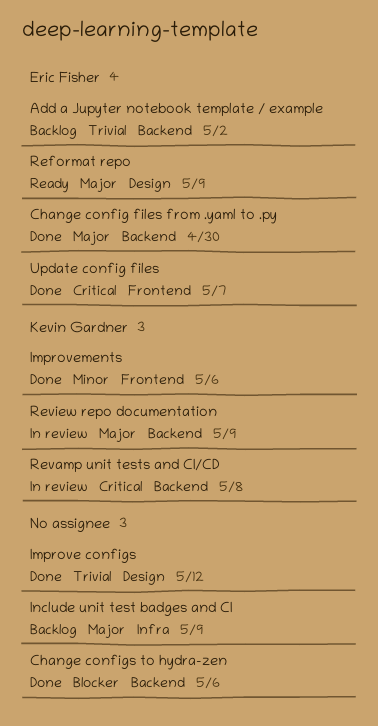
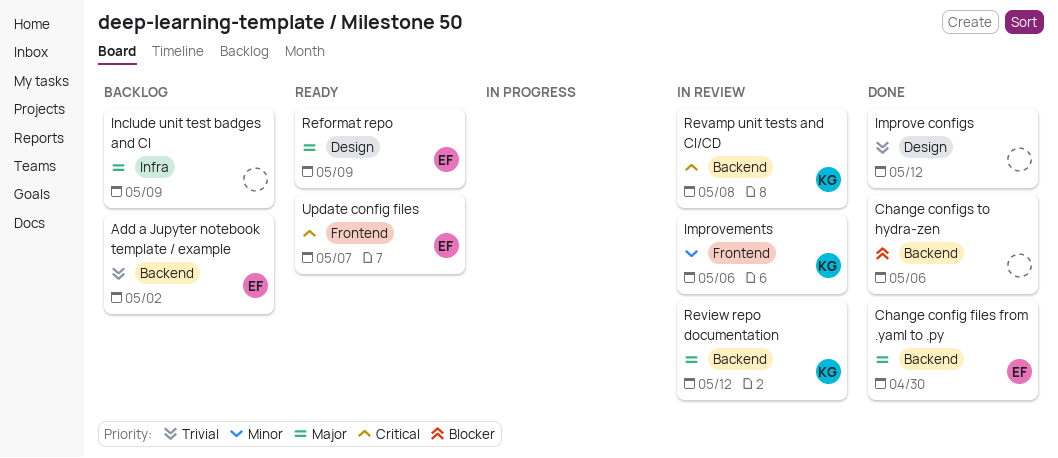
Improvements, status: Done -> In review
Review repo documentation, due: May 9 -> May 12
Update config files, status: Done -> Ready

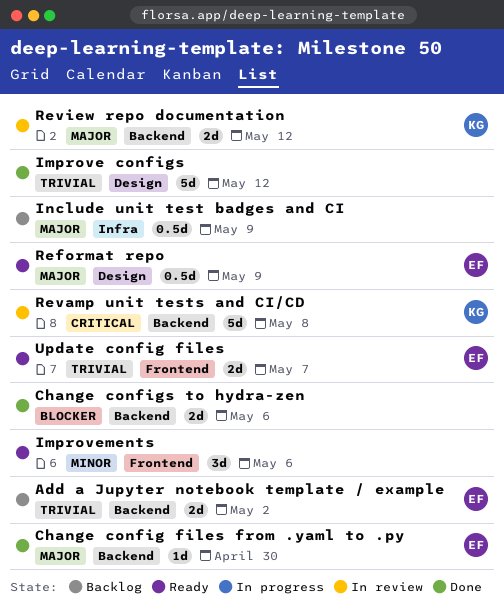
Improvements, status: In review -> Ready
Improvements, owner: KG -> none
Update config files, priority: Critical -> Trivial

